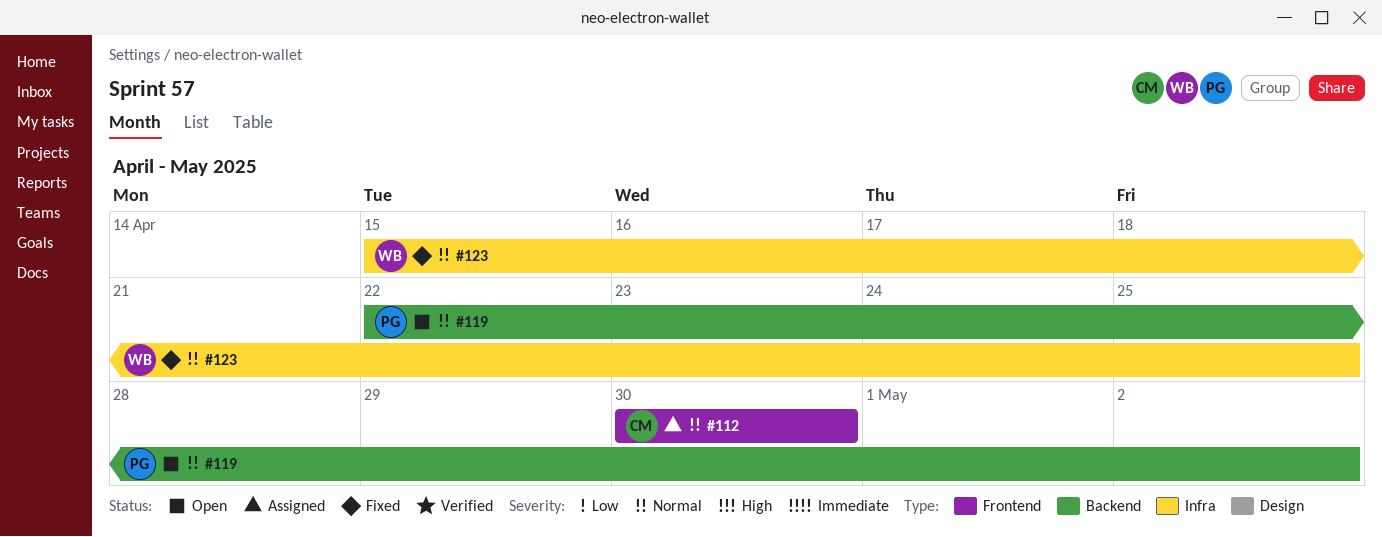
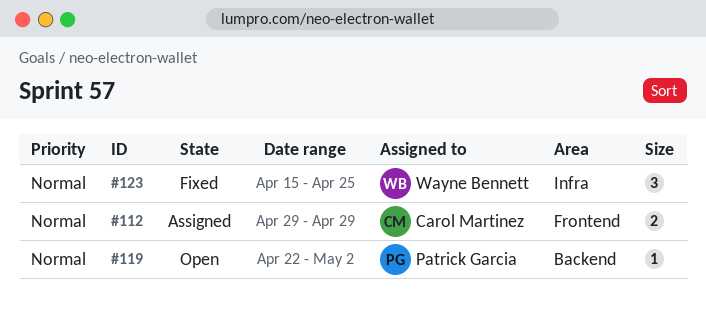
#112, start: Apr 30 -> Apr 29
#112, due: Apr 30 -> Apr 29

